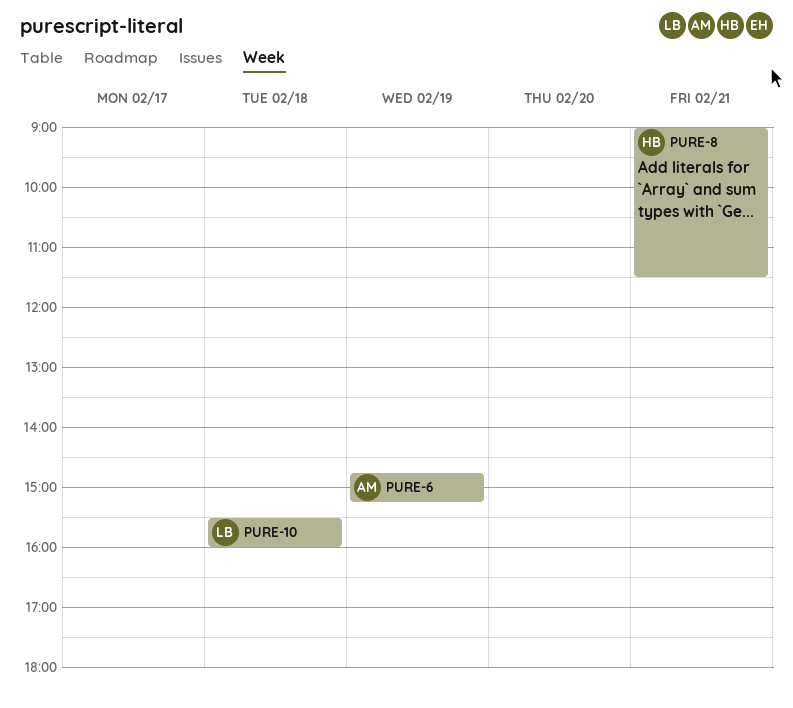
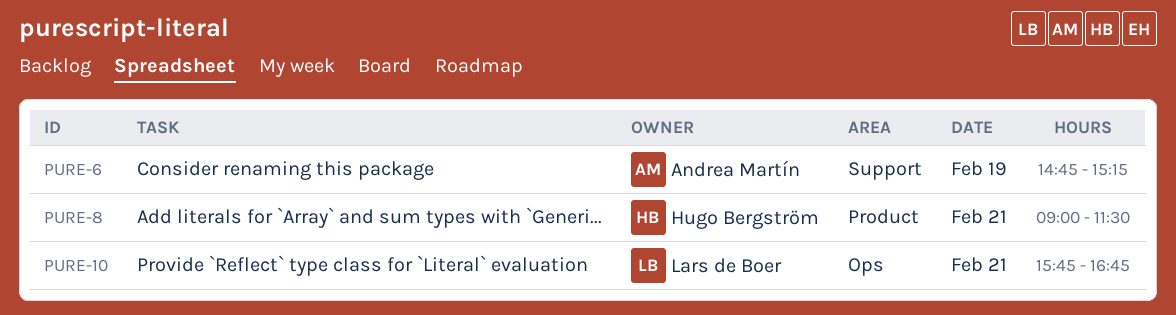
PURE-10, day: Feb 18 -> Feb 21
PURE-10, begins: 15:30 -> 15:45
PURE-10, ends: 16:00 -> 16:45

